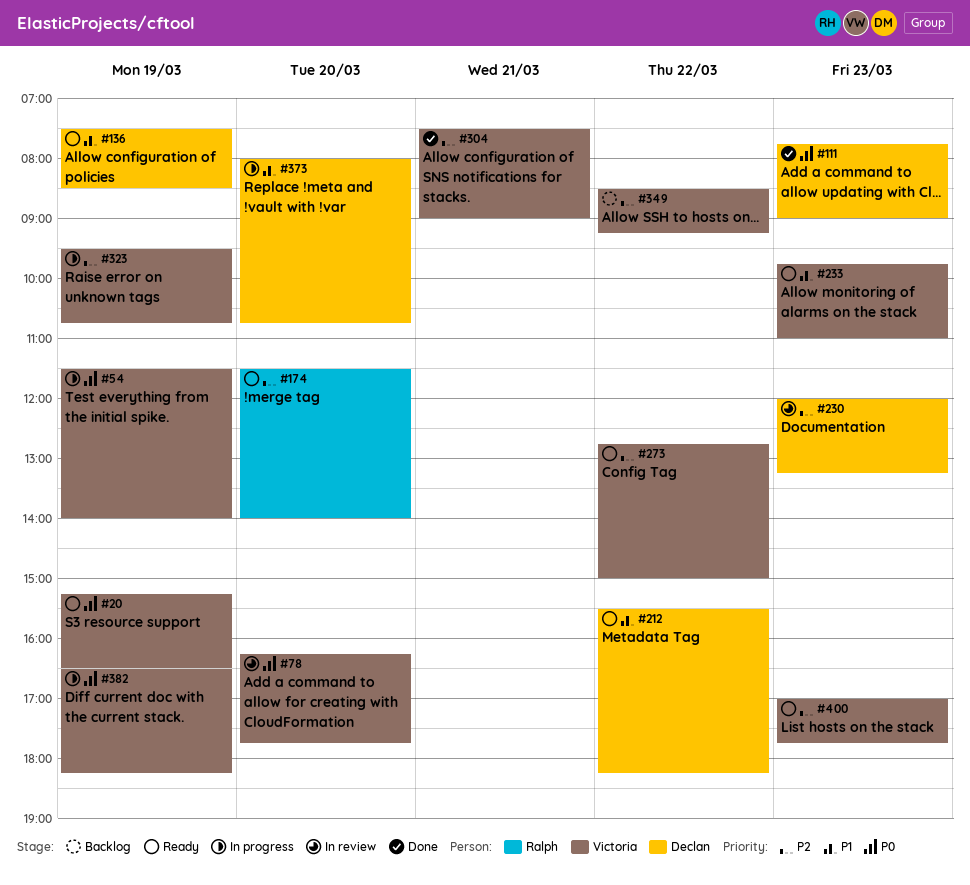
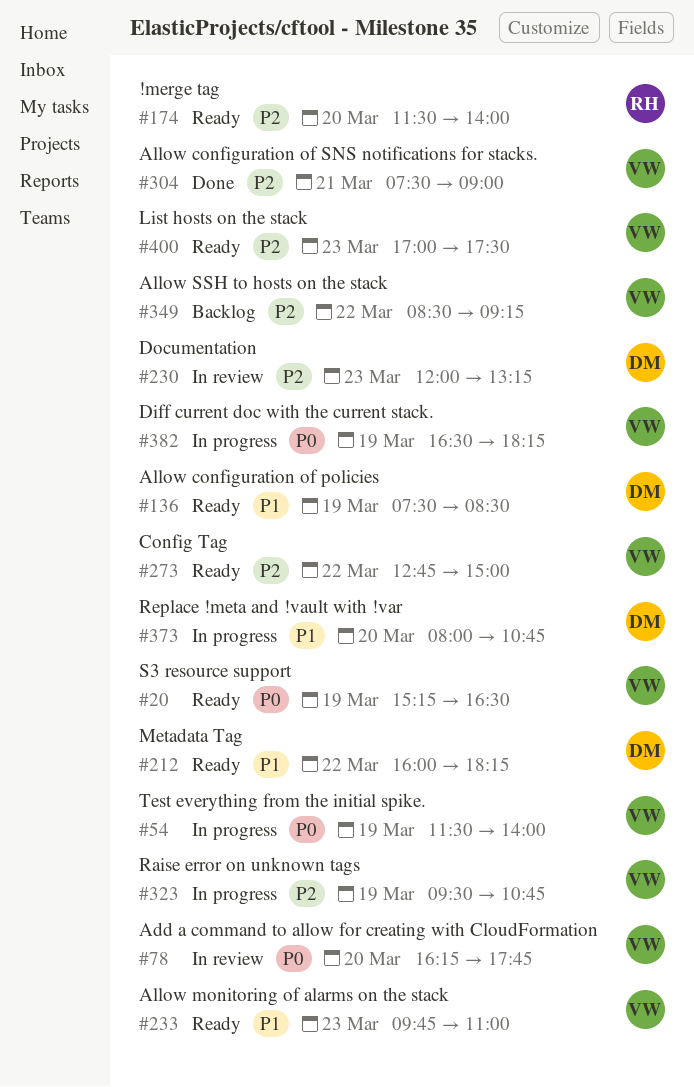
#111: present -> none
#212, begins: 15:30 -> 16:00
#400, ends: 17:45 -> 17:30

